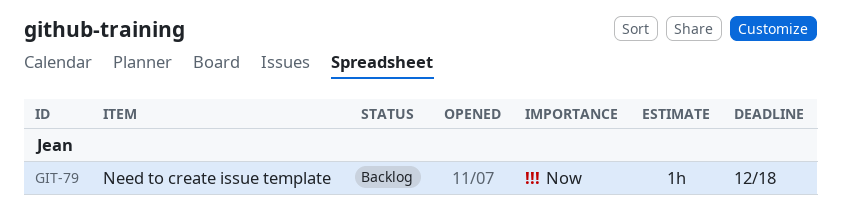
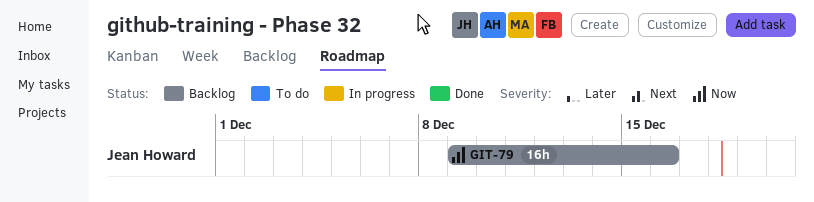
GIT-79, estimate: 1h -> 16h
GIT-79, due: Dec 18 -> Dec 16

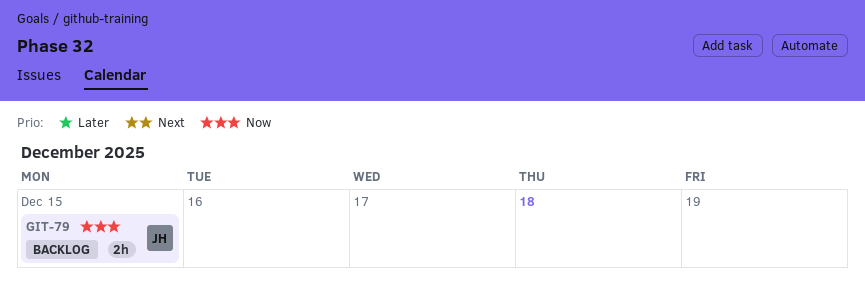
GIT-79, estimate: 16h -> 2h
GIT-79, due: Dec 16 -> Dec 15

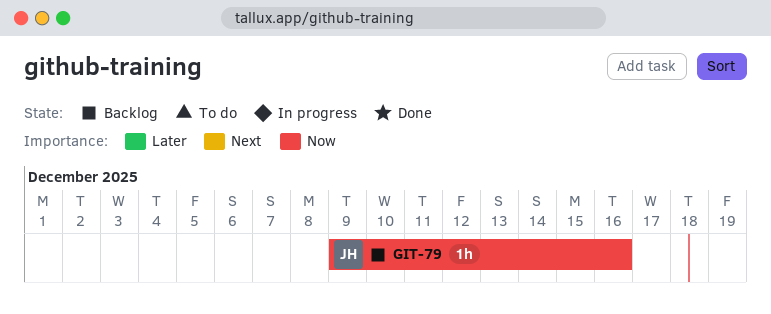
GIT-79, estimate: 2h -> 1h
GIT-79, due: Dec 15 -> Dec 16

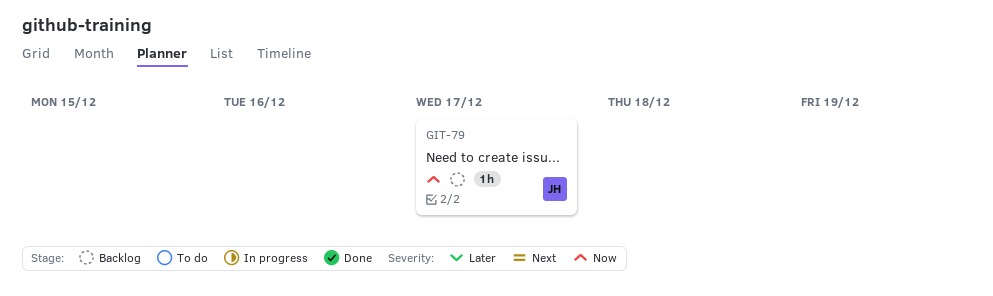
GIT-79, due: Dec 16 -> Dec 17

